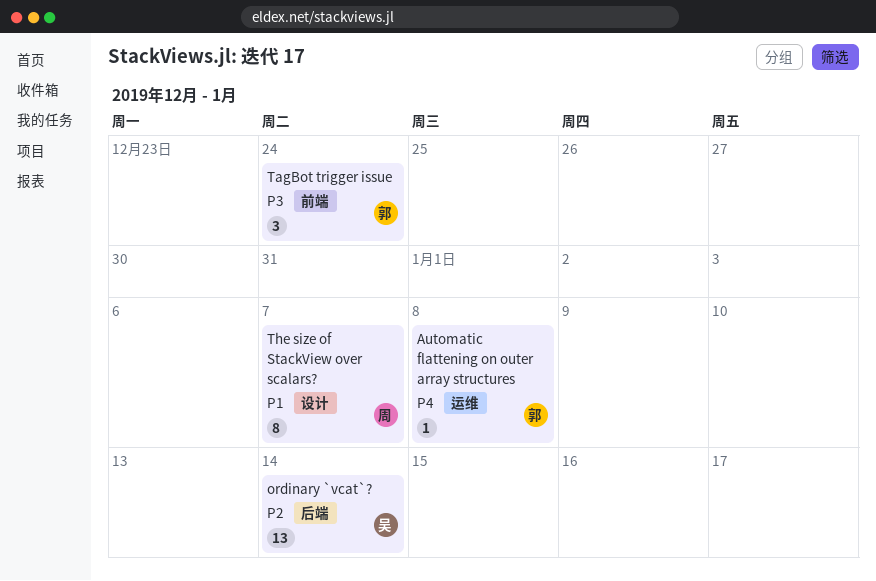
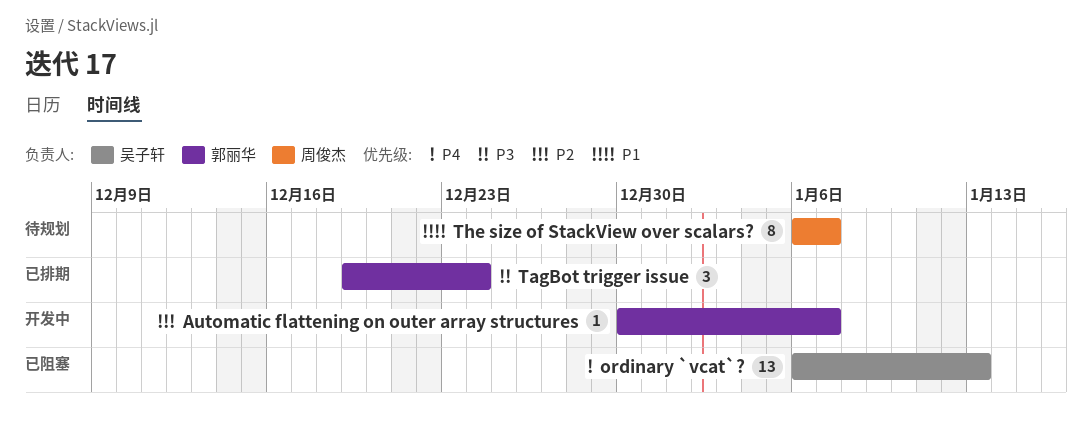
Automatic flattening on outer array structures, priority: P4 -> P2
Automatic flattening on outer array structures, due: Jan 8 -> Jan 7
ordinary `vcat`?, priority: P2 -> P4
ordinary `vcat`?, due: Jan 14 -> Jan 13

